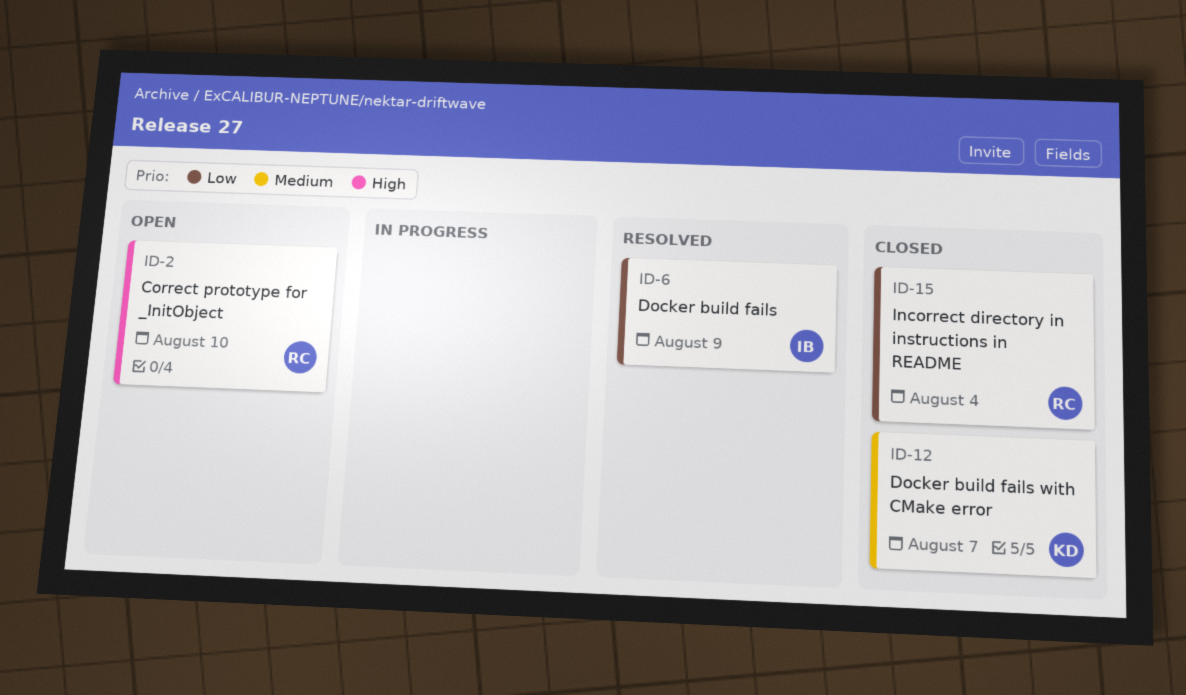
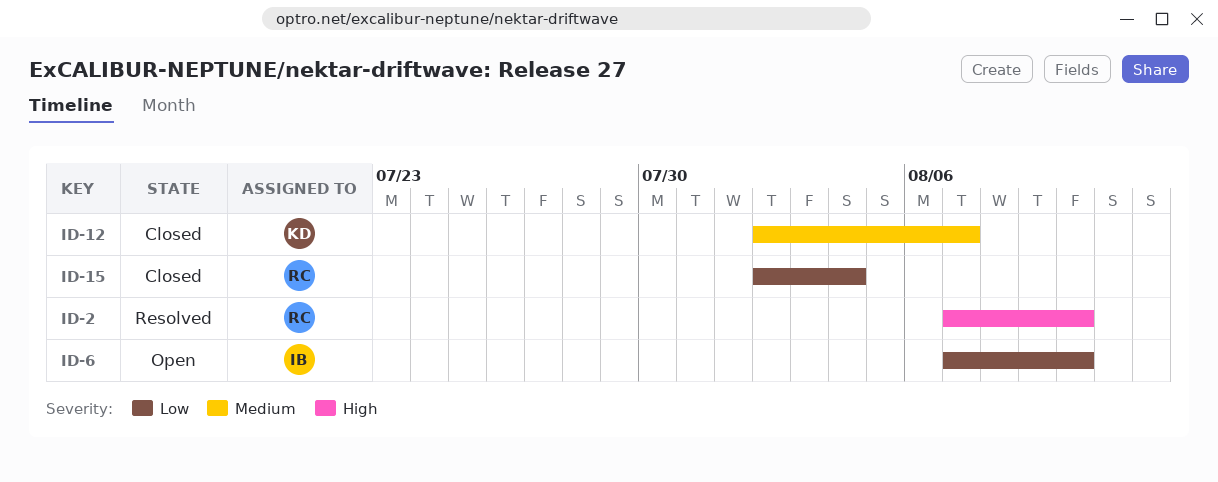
ID-2, status: Open -> Resolved
ID-6, status: Resolved -> Open
ID-6, due: Aug 9 -> Aug 10

